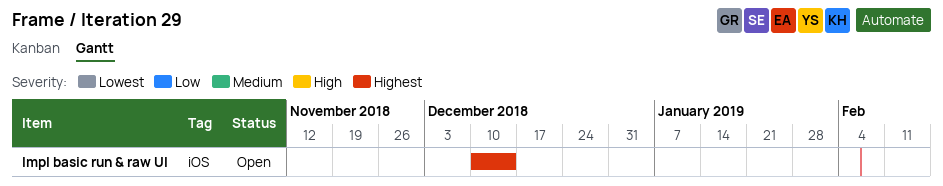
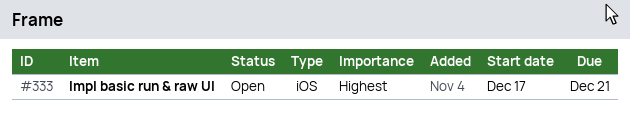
Impl basic run & raw UI, start: Dec 10 -> Dec 17
Impl basic run & raw UI, due: Dec 14 -> Dec 21

